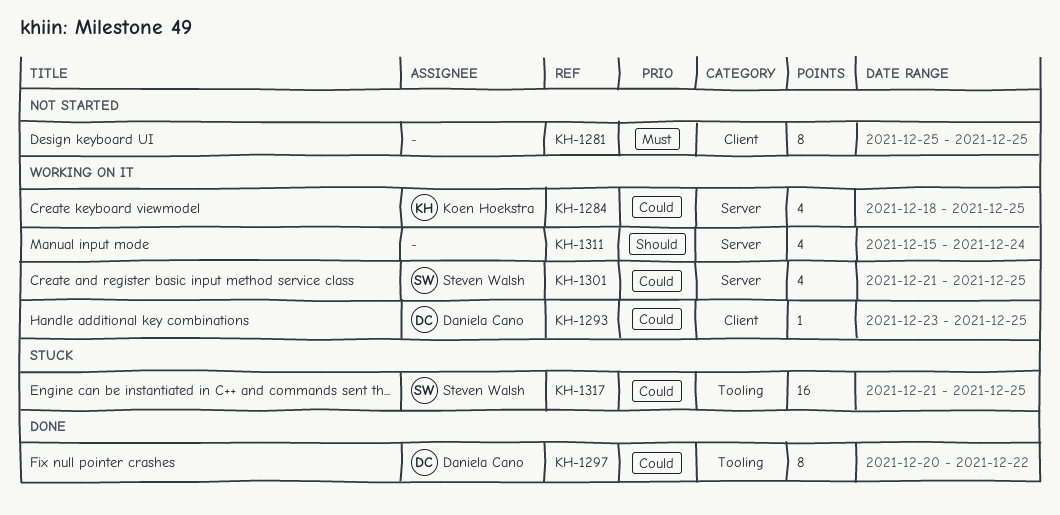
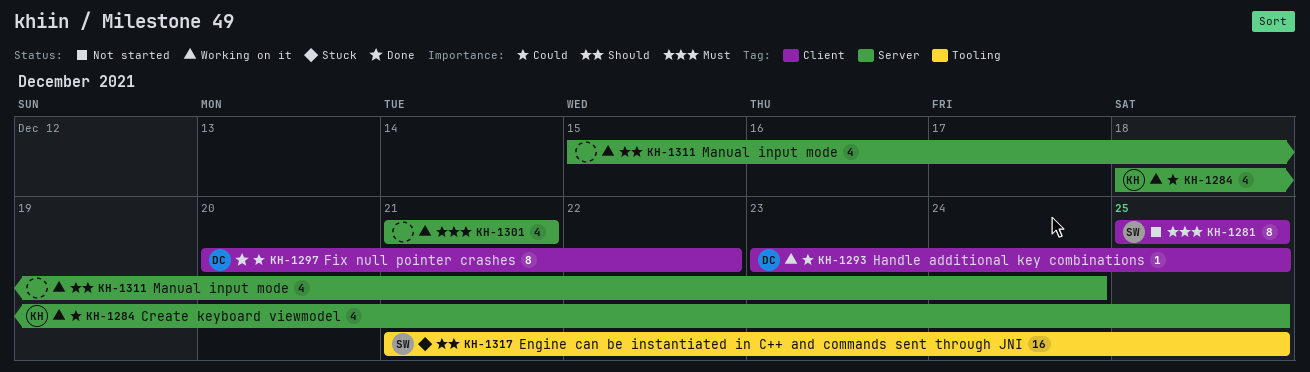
KH-1281, owner: none -> Steven Walsh
KH-1297, label: Tooling -> Client
KH-1301, owner: Steven Walsh -> none
KH-1301, priority: Could -> Must
KH-1301, due: Dec 25 -> Dec 21
KH-1317, priority: Could -> Should

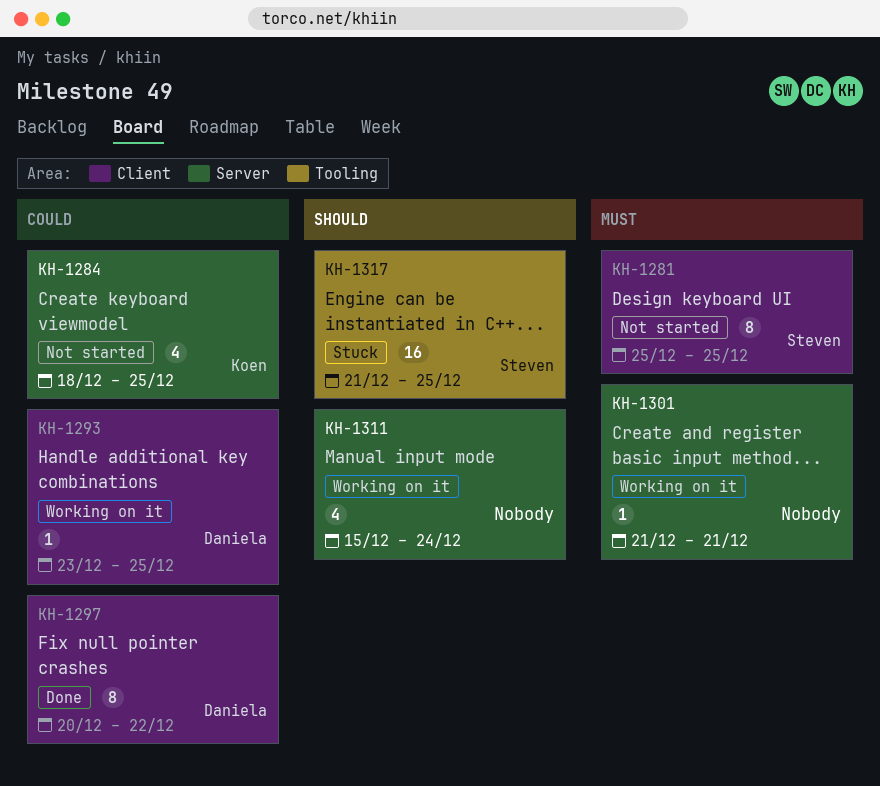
KH-1284, status: Working on it -> Not started
KH-1301, estimate: 4 -> 1

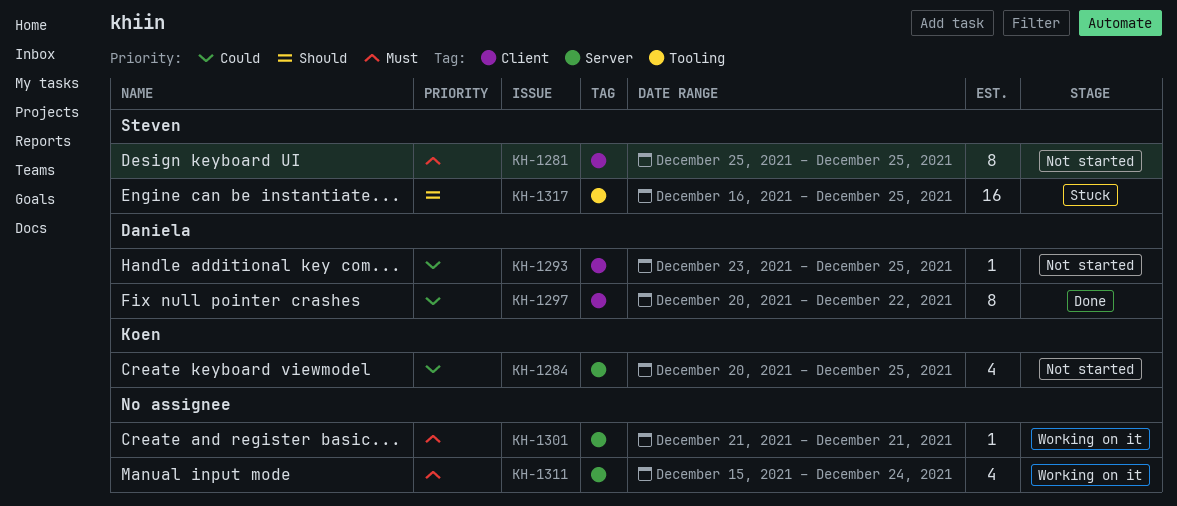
KH-1284, start: Dec 18 -> Dec 20
KH-1293, status: Working on it -> Not started
KH-1311, priority: Should -> Must
KH-1317, start: Dec 21 -> Dec 16

